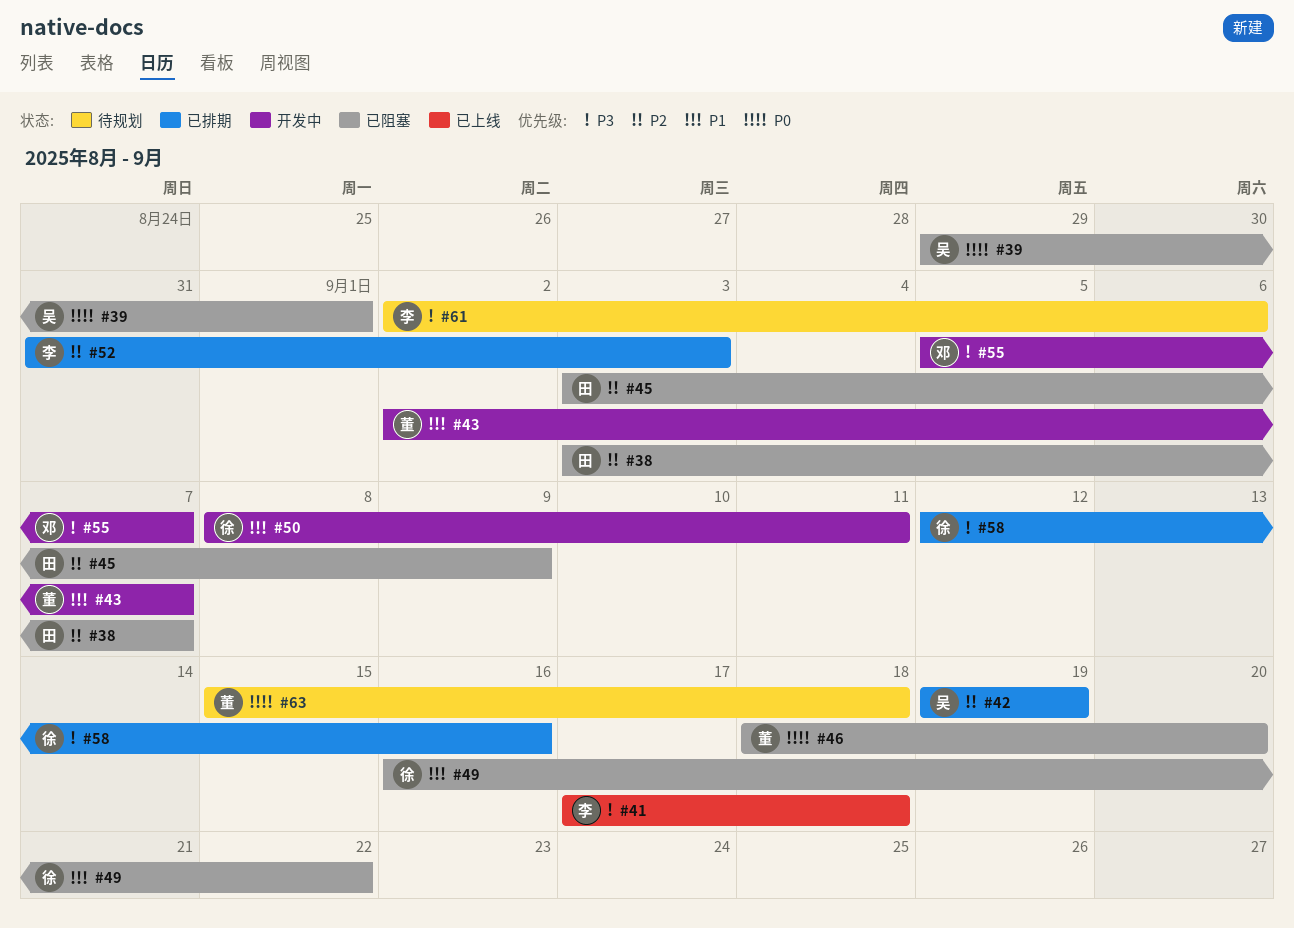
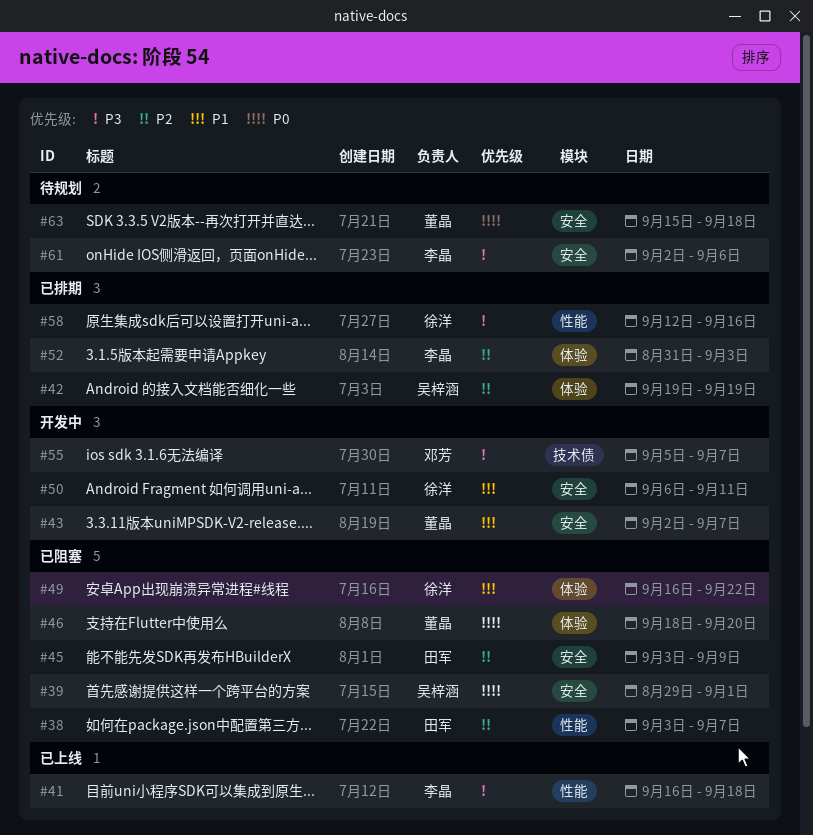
#41, start: Sep 17 -> Sep 16
#50, start: Sep 8 -> Sep 6

